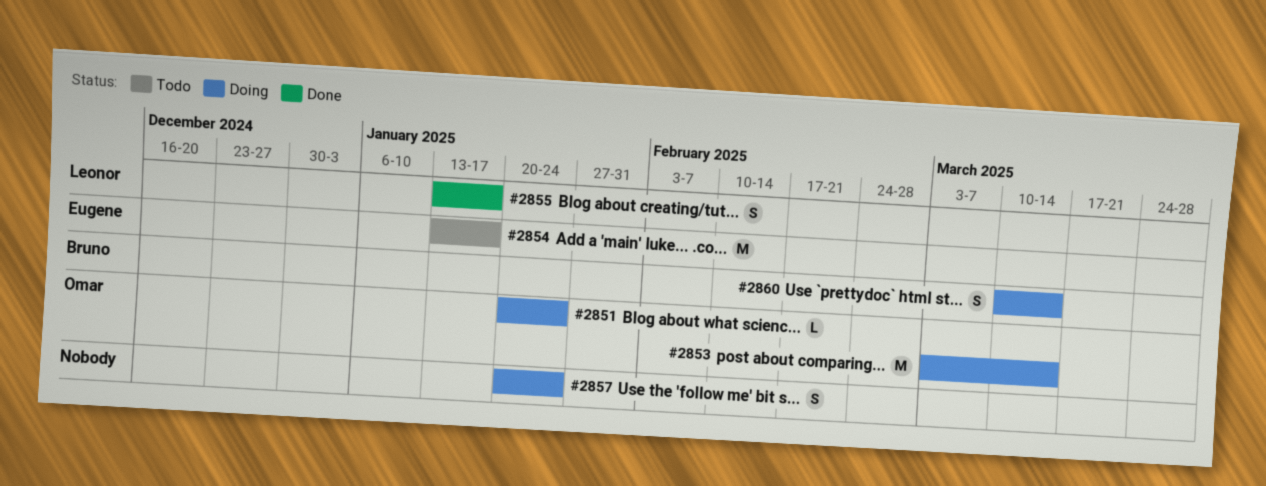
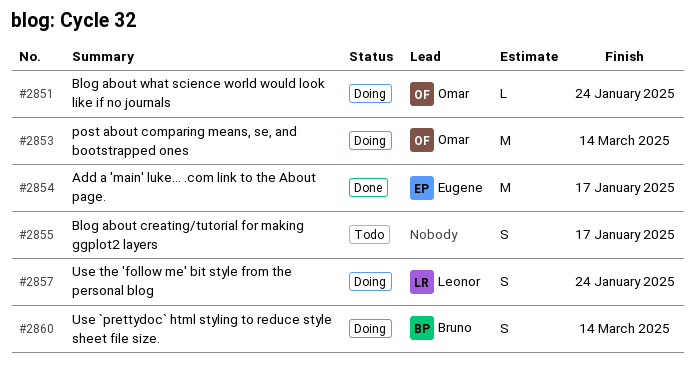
#2854, status: Todo -> Done
#2855, status: Done -> Todo
#2855, owner: Leonor -> none
#2857, owner: none -> Leonor

